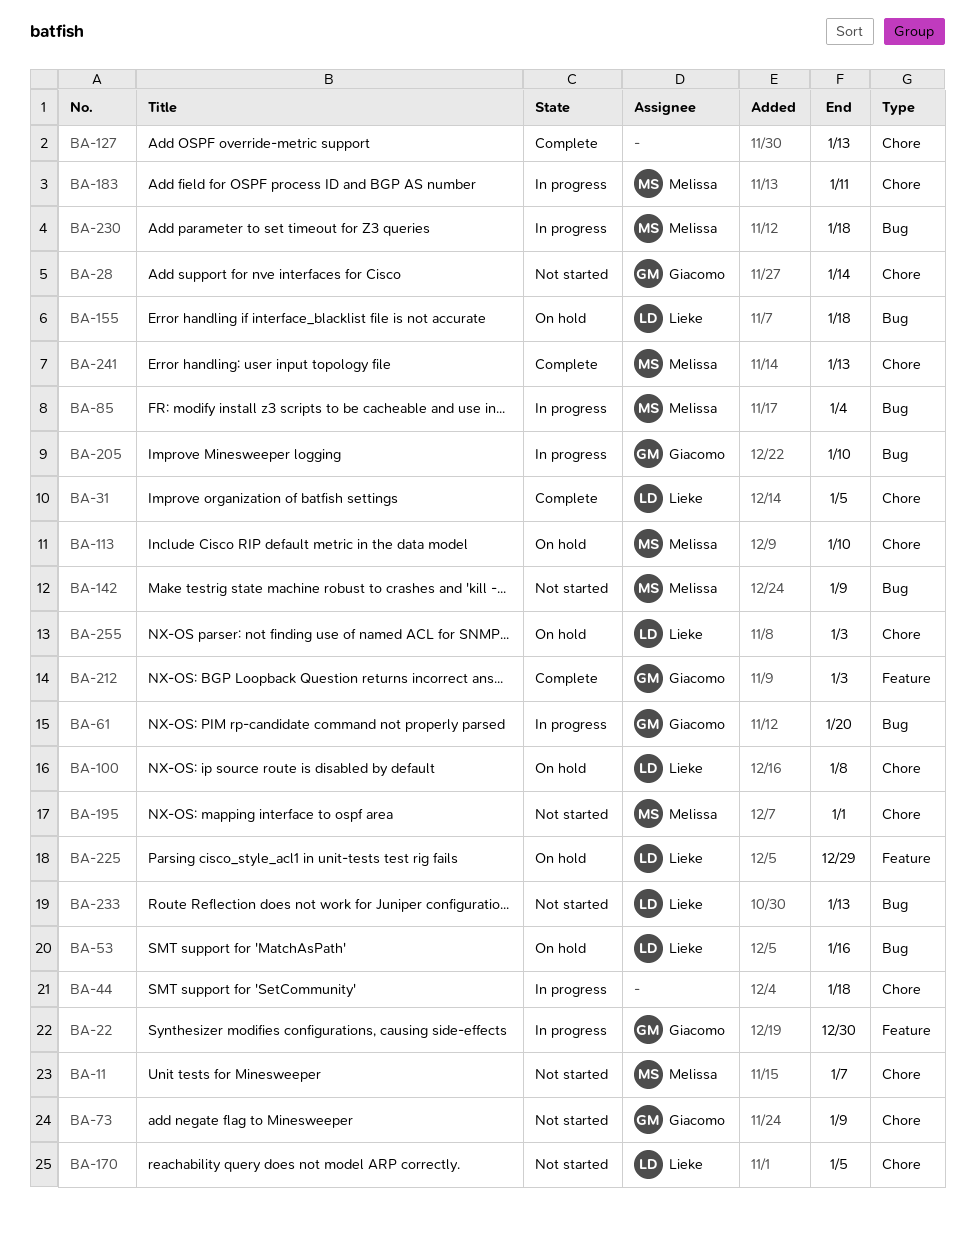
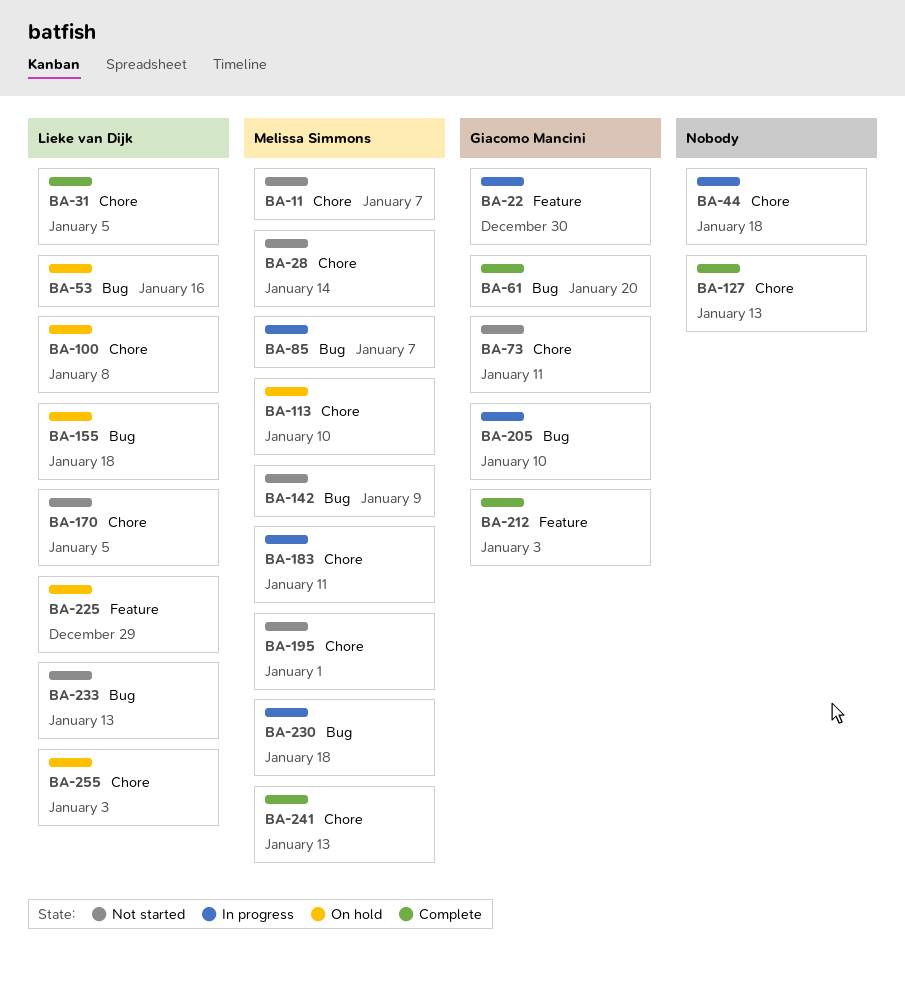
BA-28, owner: Giacomo Mancini -> Melissa Simmons
BA-61, status: In progress -> Complete
BA-73, due: Jan 9 -> Jan 11
BA-85, due: Jan 4 -> Jan 7

